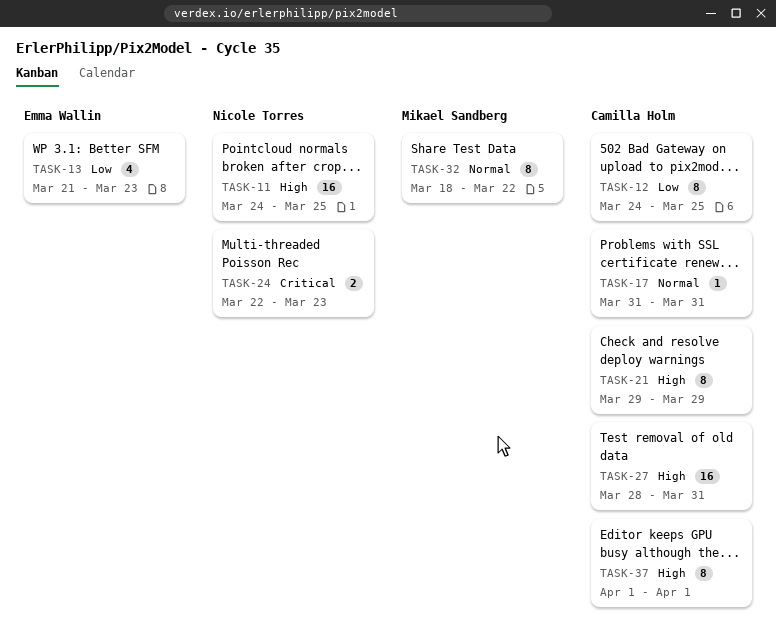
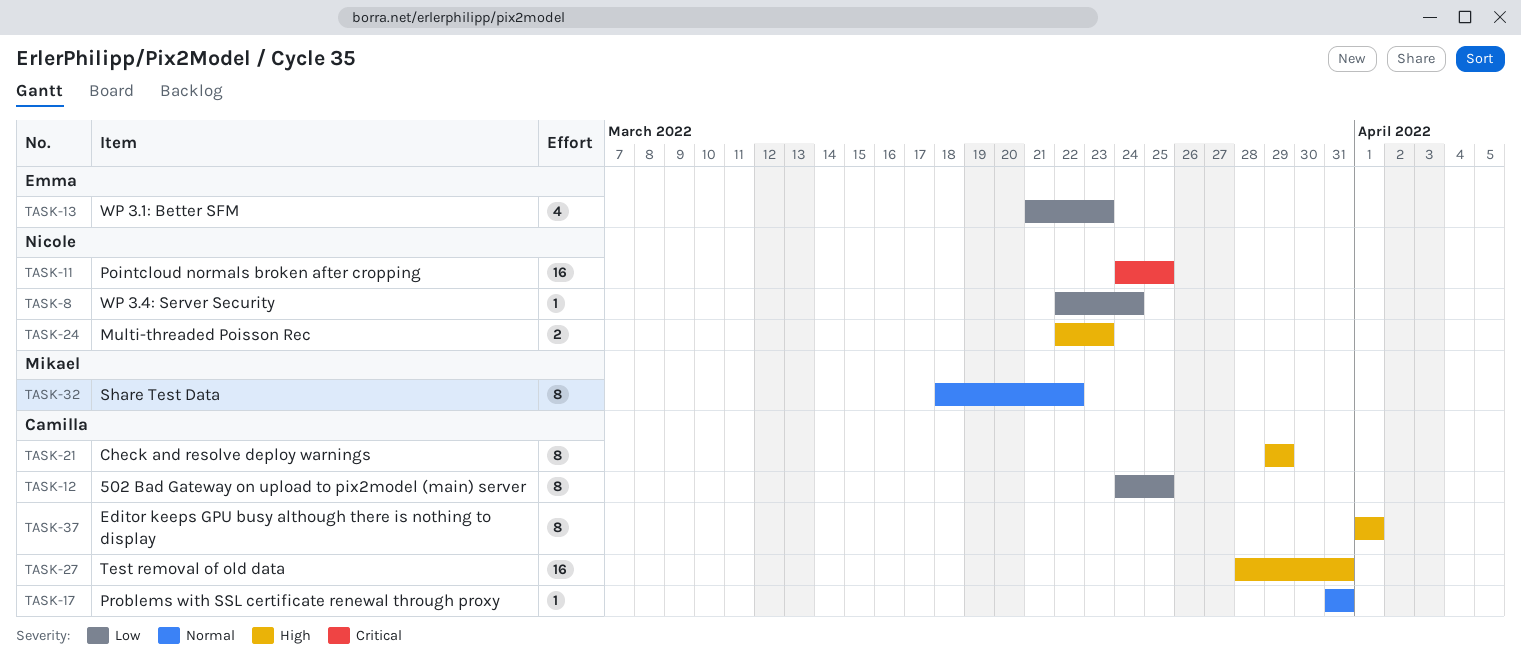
TASK-8: none -> present
TASK-11, priority: High -> Critical
TASK-24, priority: Critical -> High

